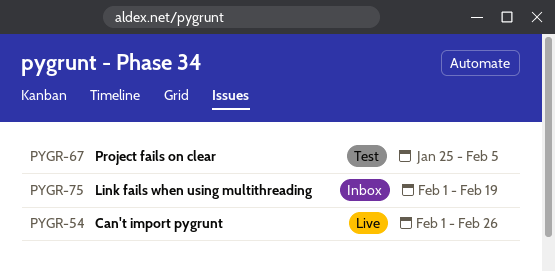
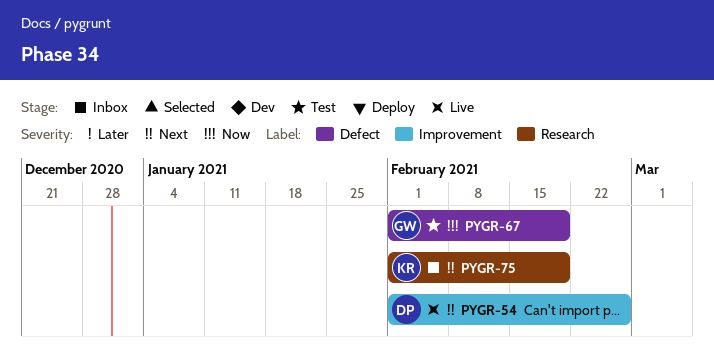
PYGR-67, start: Jan 25 -> Feb 1
PYGR-67, due: Feb 5 -> Feb 19

